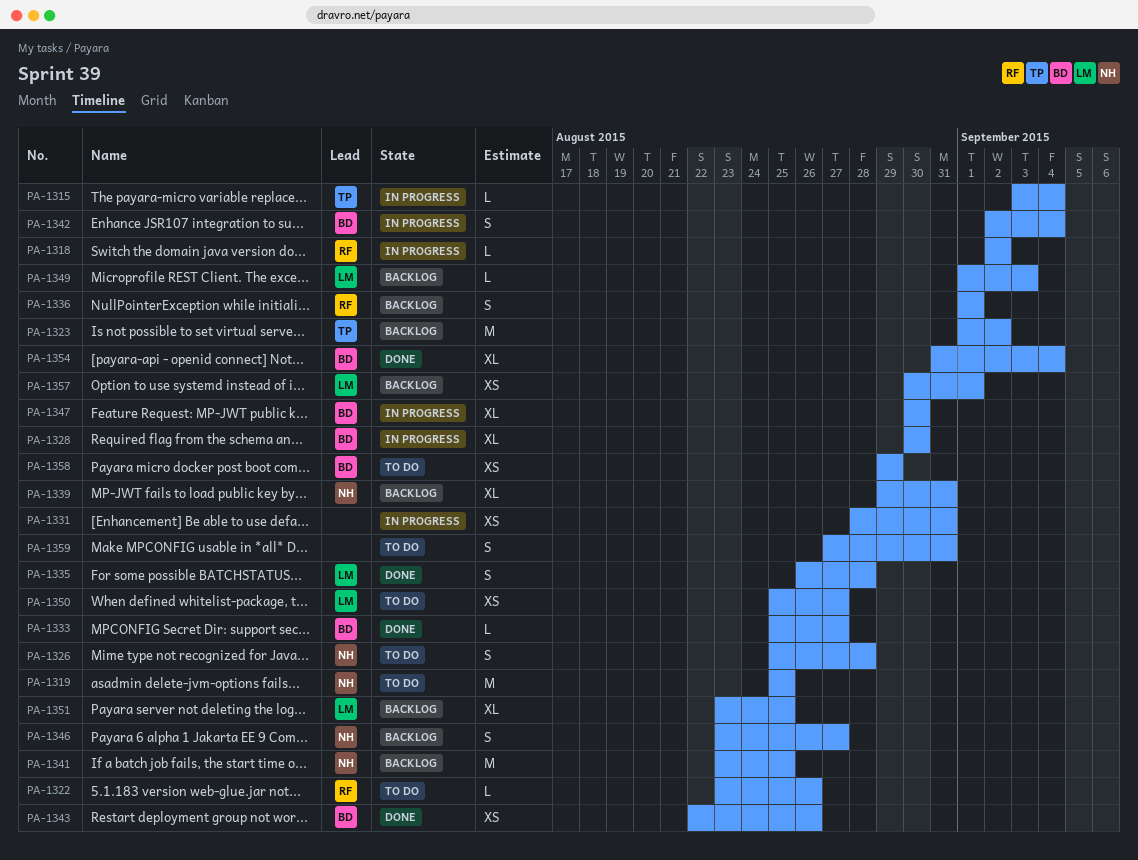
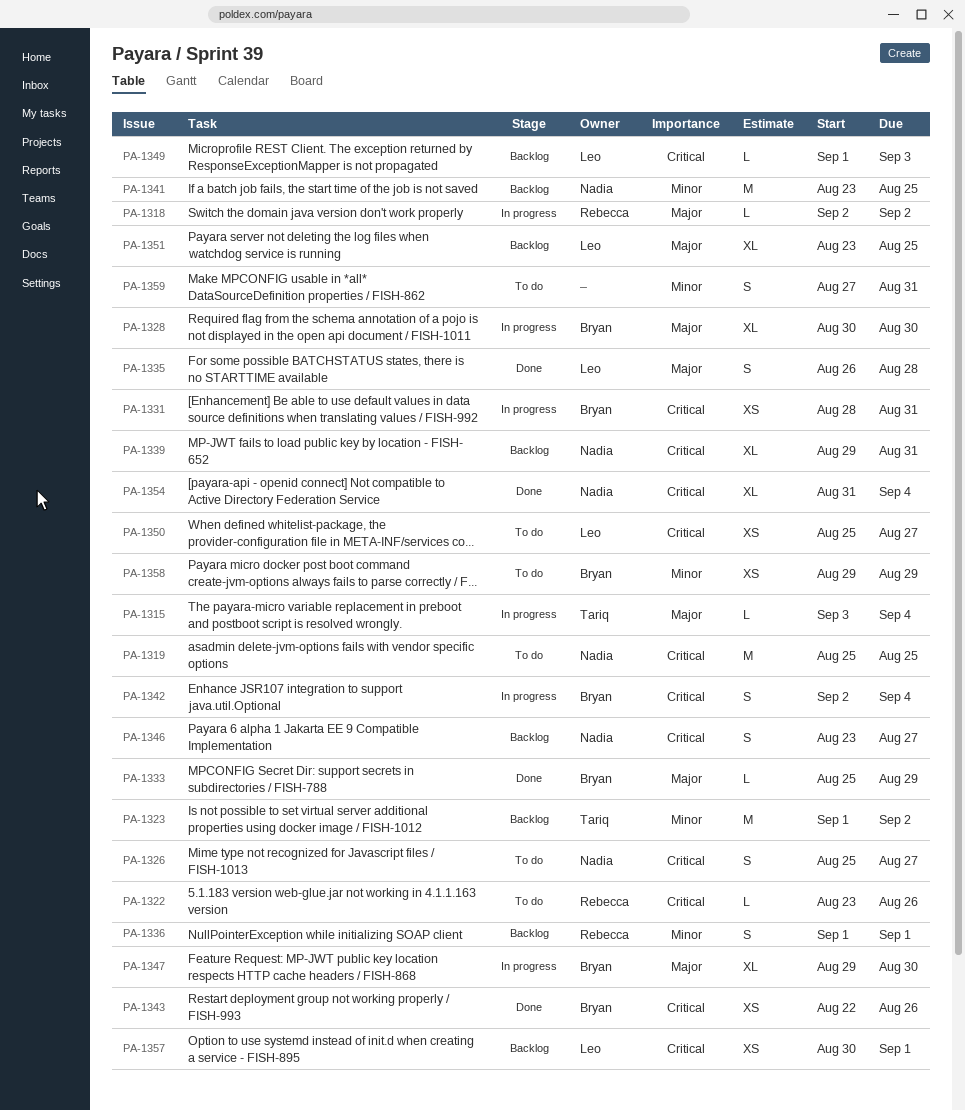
PA-1326, due: Aug 28 -> Aug 27
PA-1331, owner: none -> Bryan
PA-1333, due: Aug 27 -> Aug 29
PA-1347, start: Aug 30 -> Aug 29
PA-1354, owner: Bryan -> Nadia

